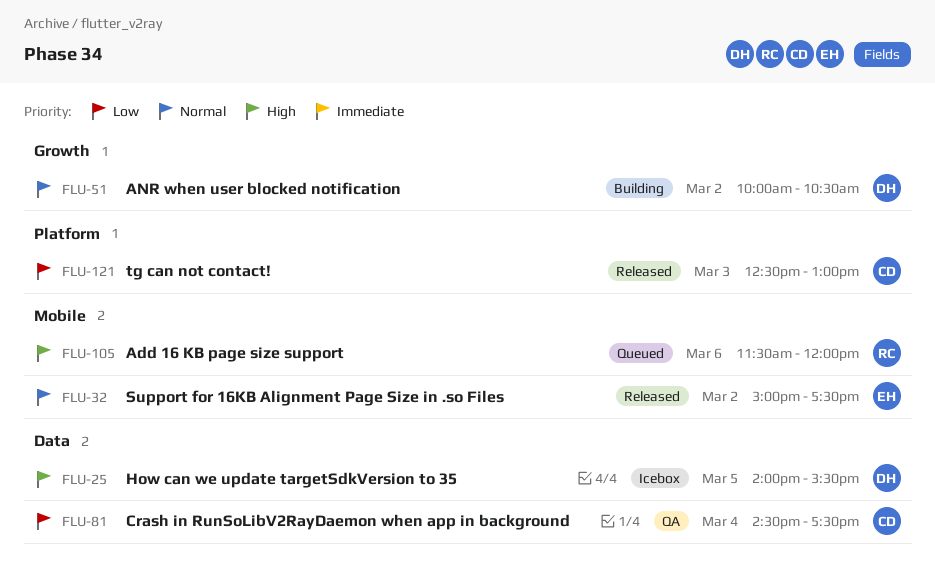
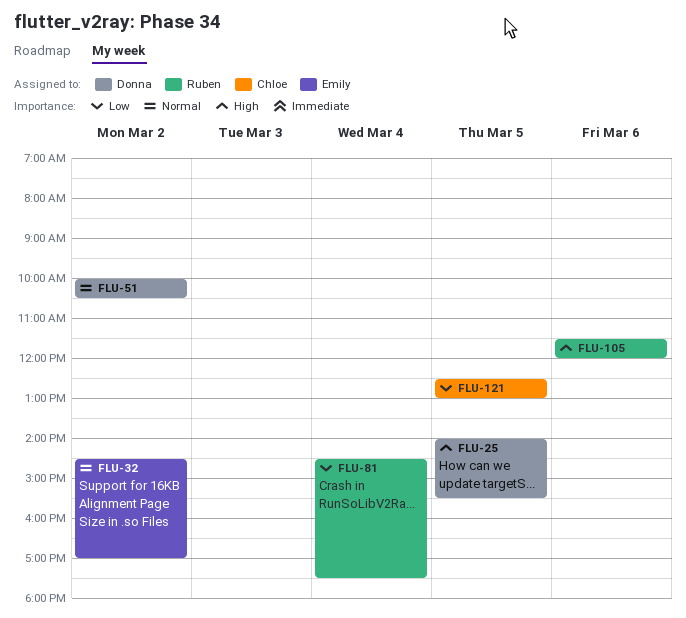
FLU-32, begins: 15:00 -> 14:30
FLU-32, ends: 17:30 -> 17:00
FLU-81, owner: Chloe -> Ruben
FLU-121, day: Mar 3 -> Mar 5

